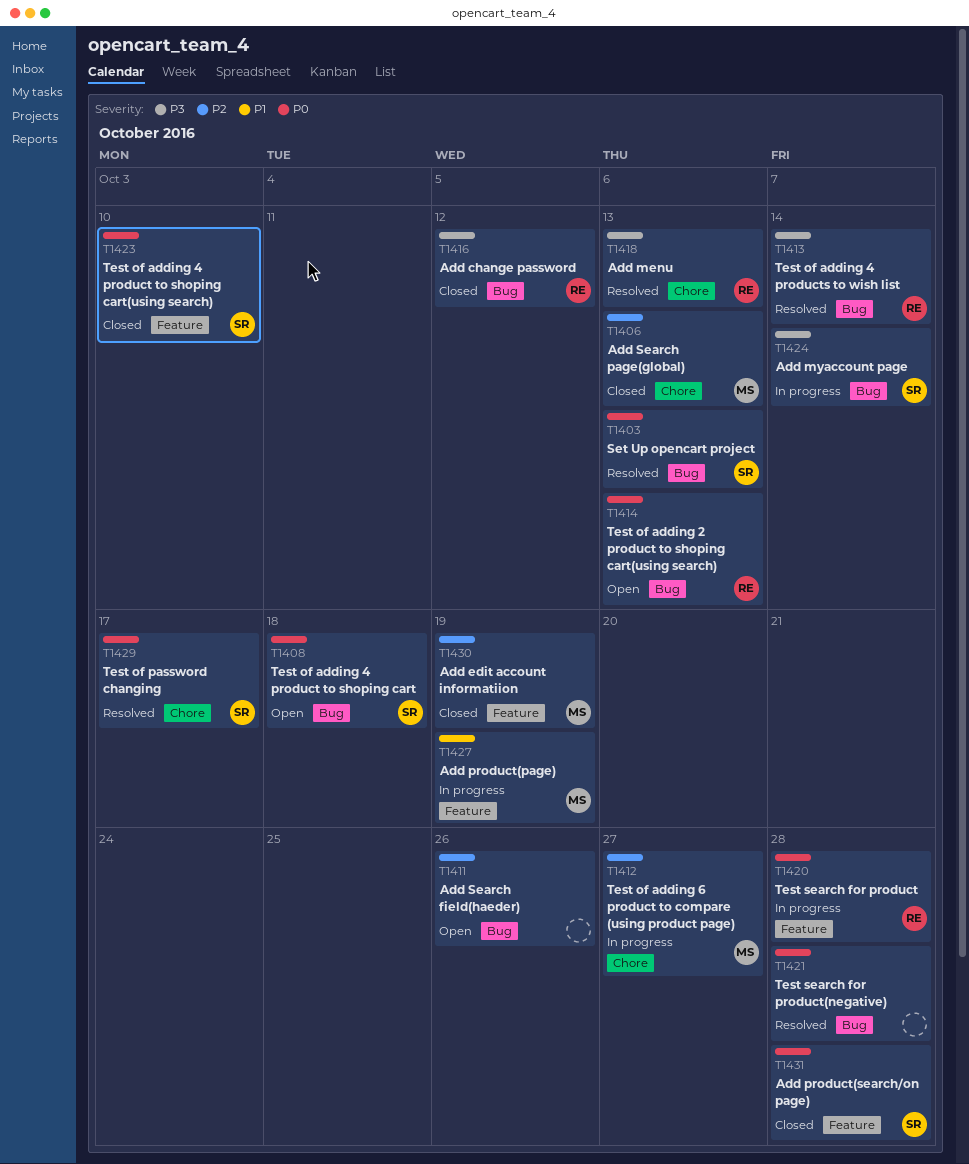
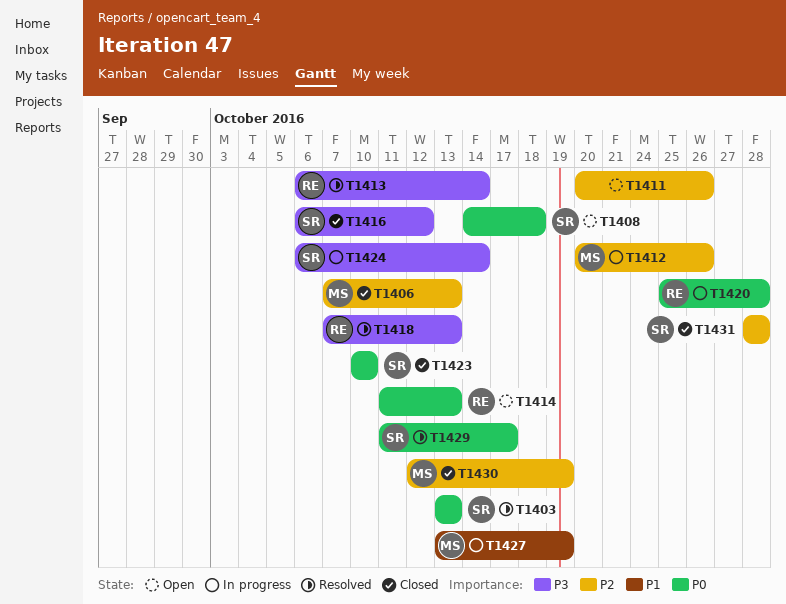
T1412, due: Oct 27 -> Oct 26
T1416, owner: RE -> SR
T1421: present -> none
T1431, priority: P0 -> P2

